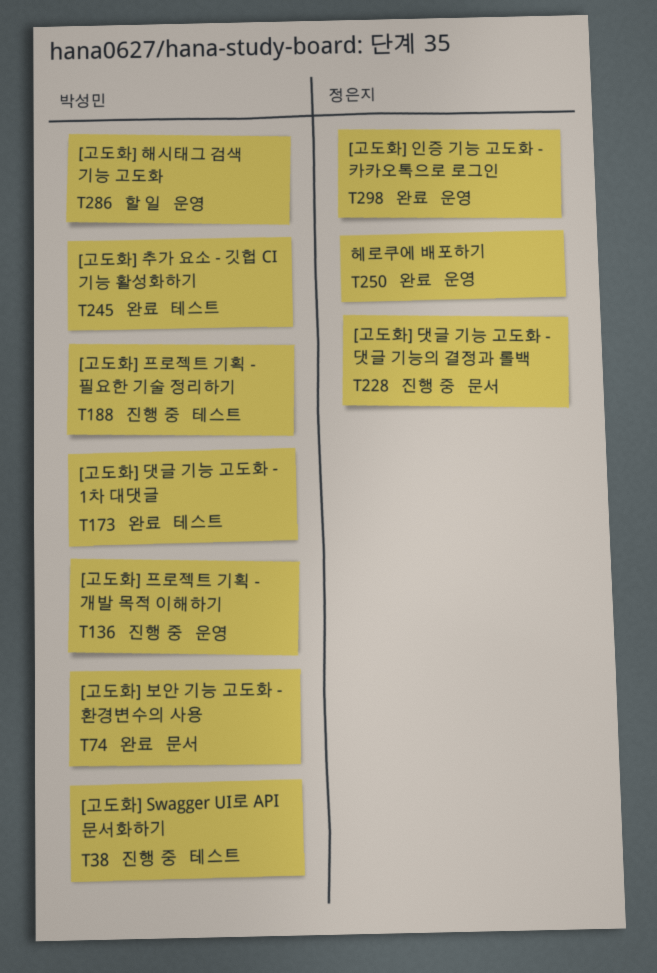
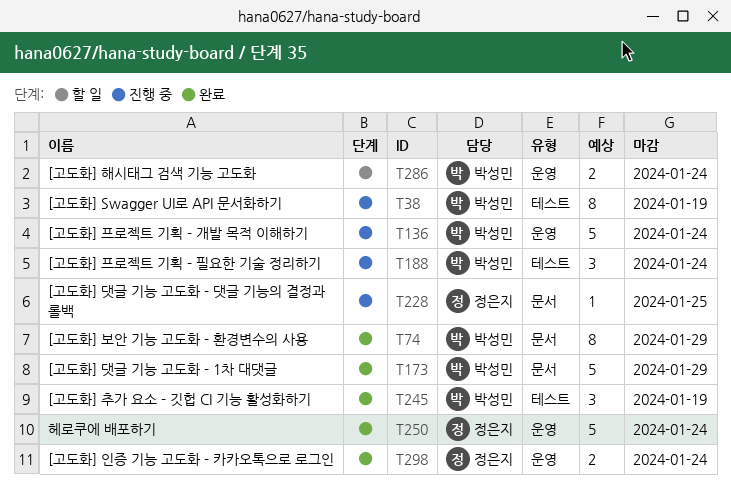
T173, label: 테스트 -> 문서

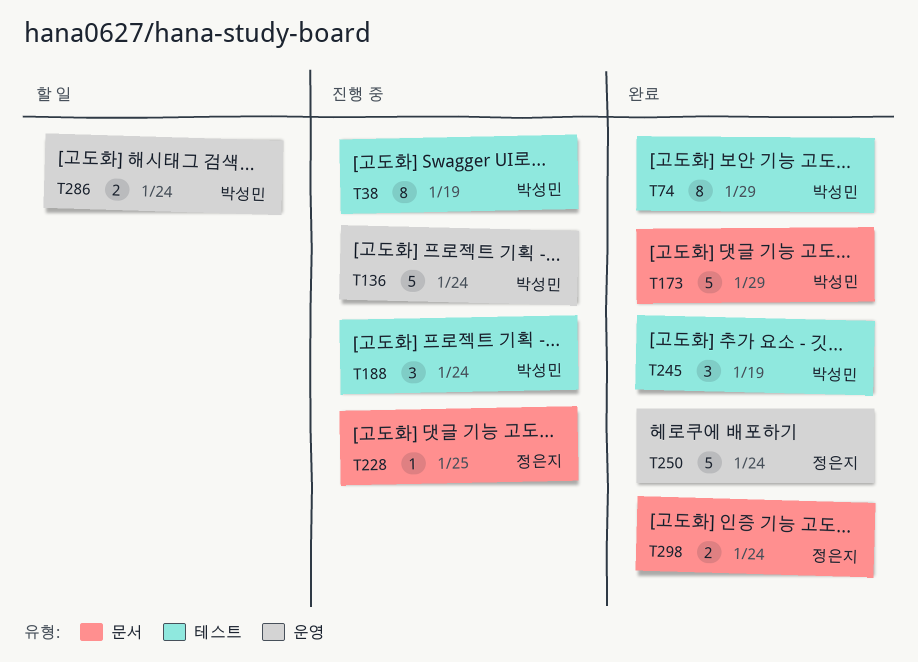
T74, label: 문서 -> 테스트
T298, label: 운영 -> 문서

